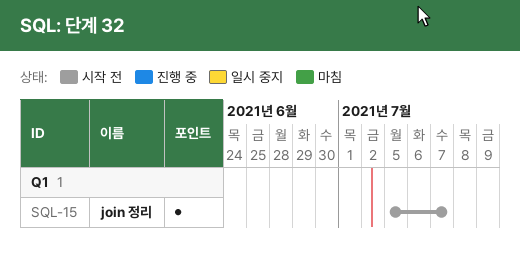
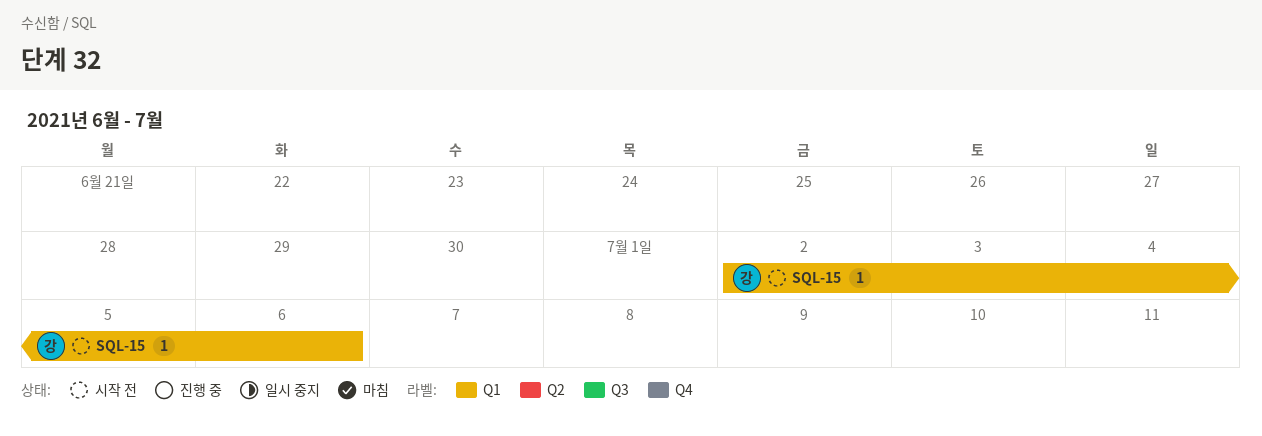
SQL-15, start: Jul 5 -> Jul 2
SQL-15, due: Jul 7 -> Jul 6

